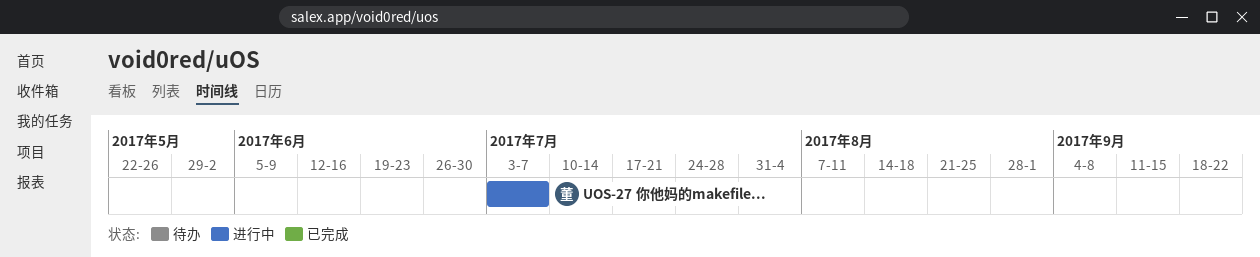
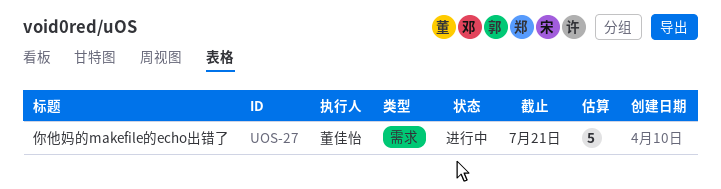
UOS-27, due: Jul 7 -> Jul 21

